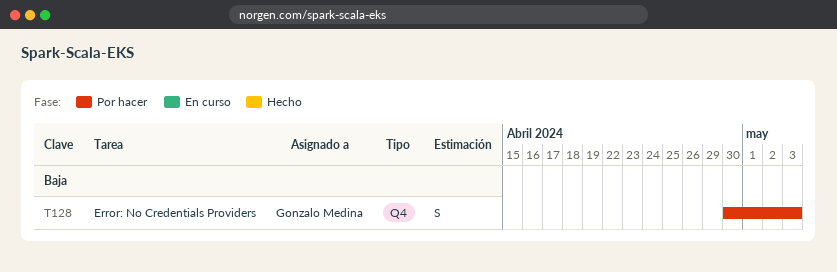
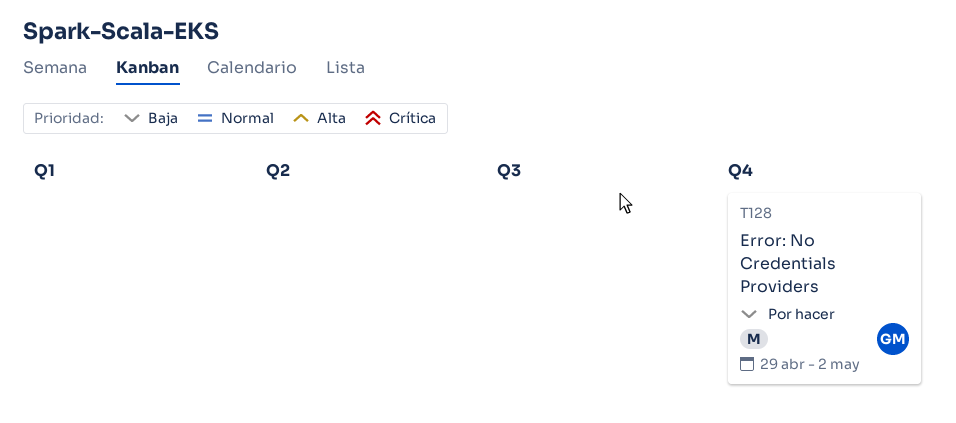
T128, estimate: S -> M
T128, start: Apr 30 -> Apr 29
T128, due: May 3 -> May 2

